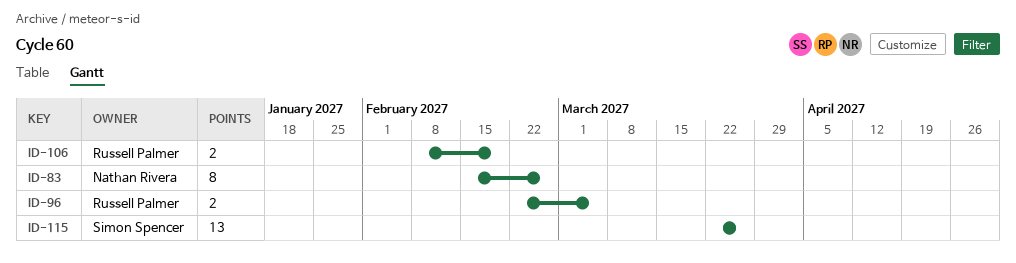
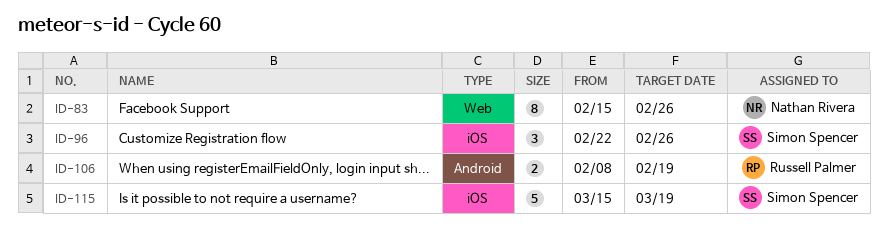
ID-96, owner: Russell Palmer -> Simon Spencer
ID-96, estimate: 2 -> 3
ID-96, due: Mar 5 -> Feb 26
ID-115, estimate: 13 -> 5
ID-115, start: Mar 22 -> Mar 15
ID-115, due: Mar 26 -> Mar 19

